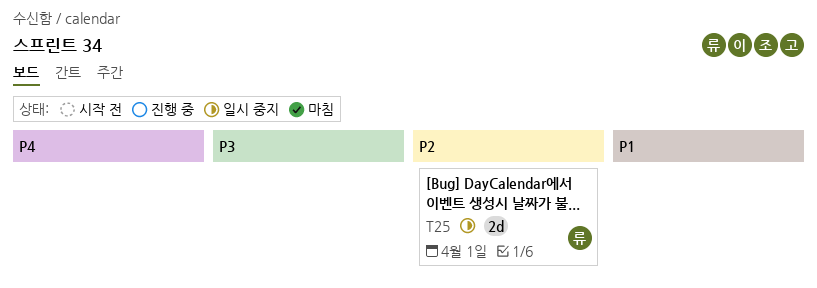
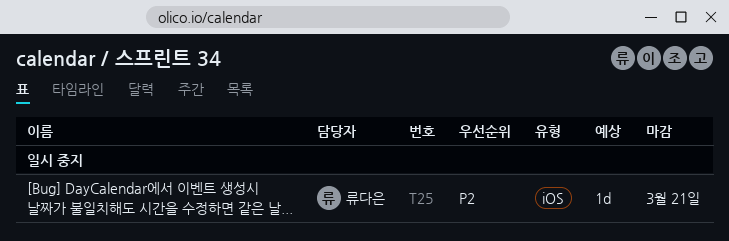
T25, estimate: 2d -> 1d
T25, due: Apr 1 -> Mar 21

